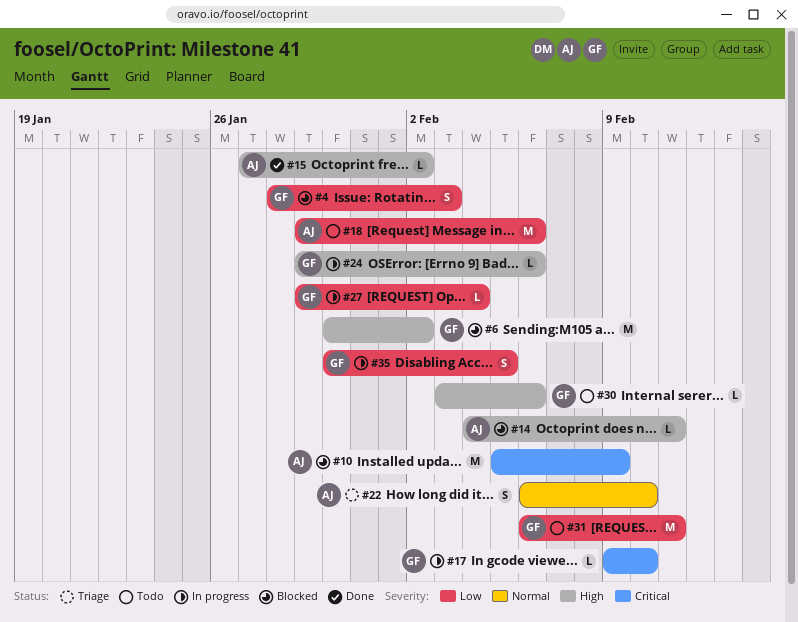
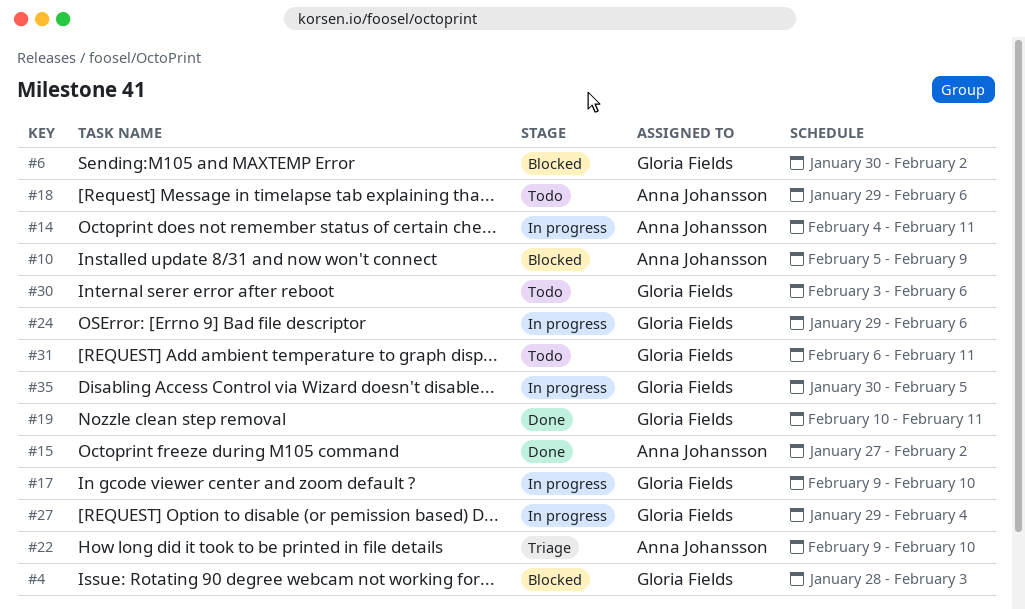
#14, status: Blocked -> In progress
#19: none -> present
#22, start: Feb 6 -> Feb 9

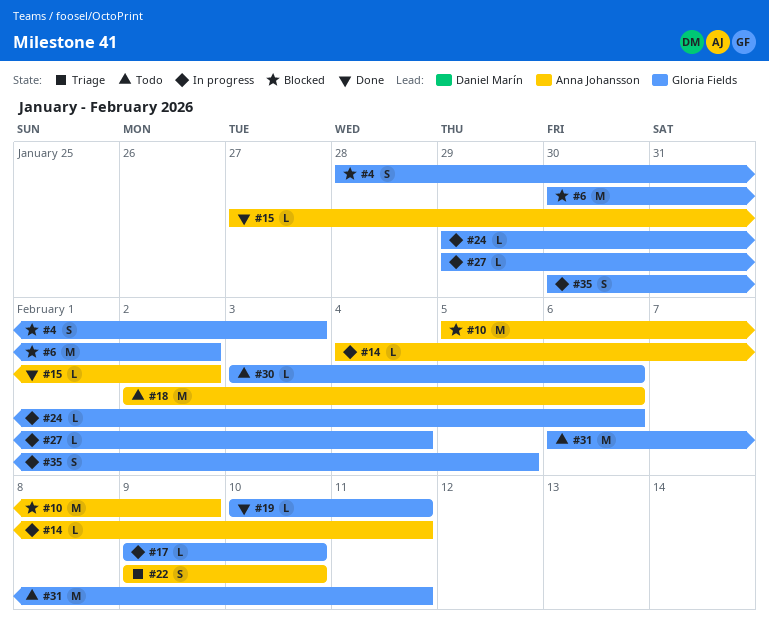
#18, start: Jan 29 -> Feb 2

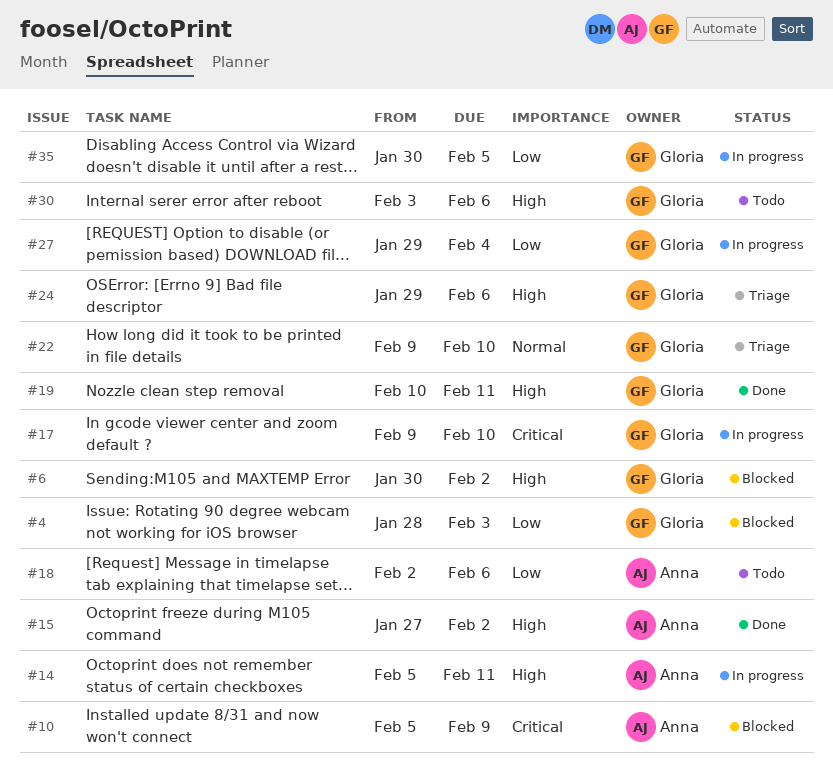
#14, start: Feb 4 -> Feb 5
#22, owner: Anna Johansson -> Gloria Fields
#24, status: In progress -> Triage
#31: present -> none

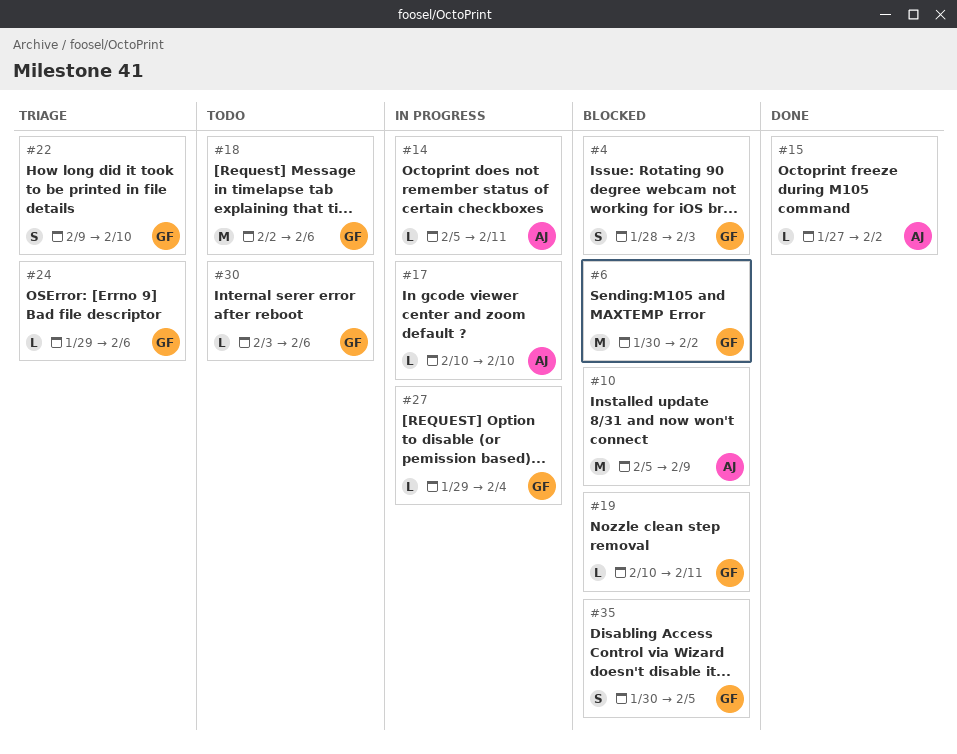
#17, owner: Gloria -> Anna
#17, start: Feb 9 -> Feb 10
#18, owner: Anna -> Gloria
#19, status: Done -> Blocked
#35, status: In progress -> Blocked

